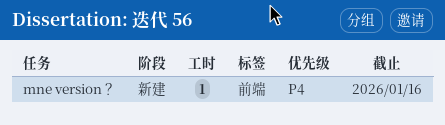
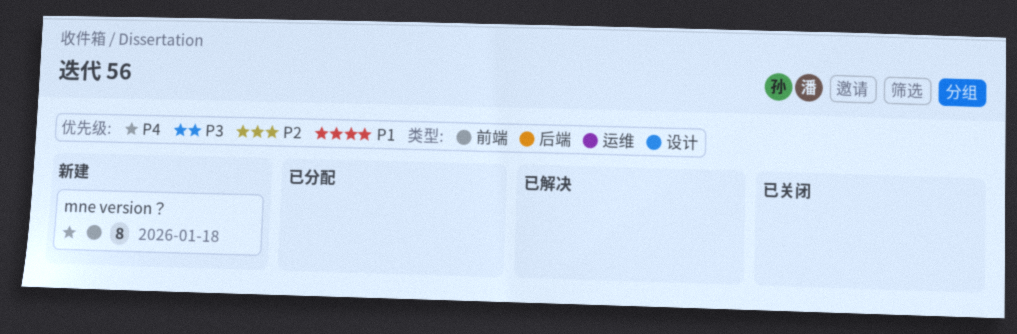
mne version？, estimate: 1 -> 8
mne version？, due: Jan 16 -> Jan 18

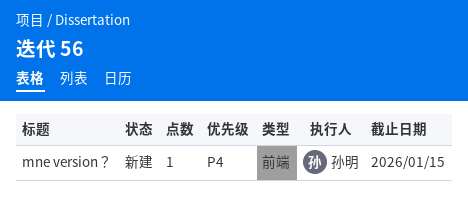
mne version？, estimate: 8 -> 1
mne version？, due: Jan 18 -> Jan 15

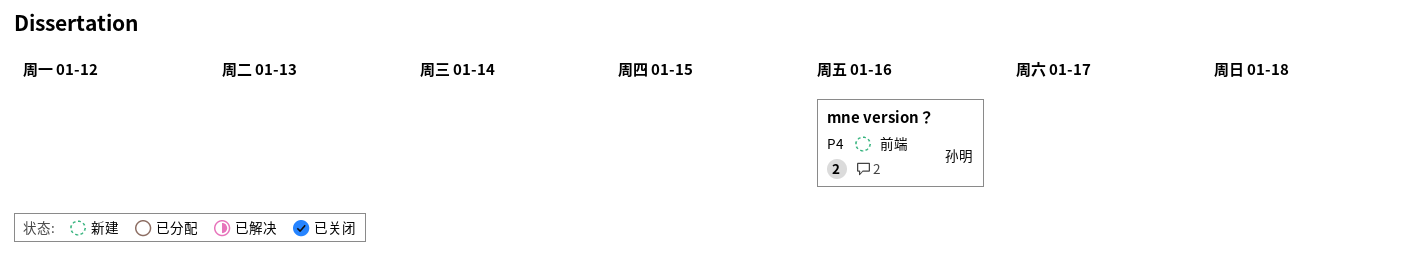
mne version？, estimate: 1 -> 2
mne version？, due: Jan 15 -> Jan 16

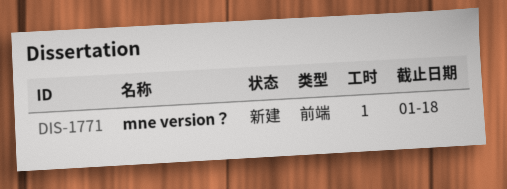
mne version？, estimate: 2 -> 1
mne version？, due: Jan 16 -> Jan 18

